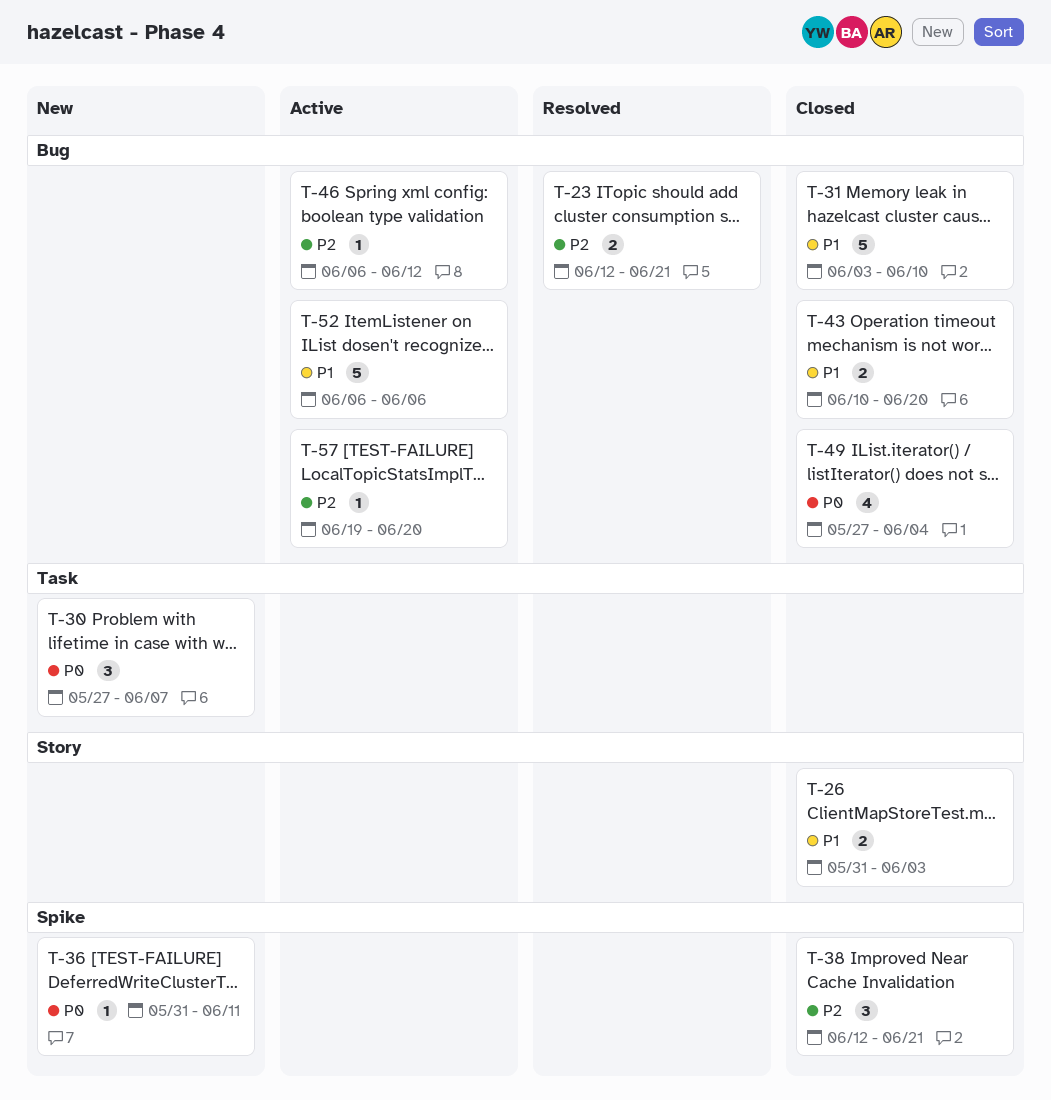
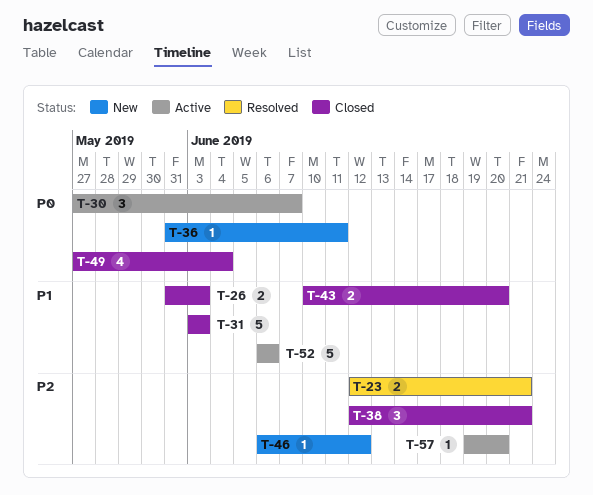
T-30, status: New -> Active
T-31, due: Jun 10 -> Jun 3
T-46, status: Active -> New

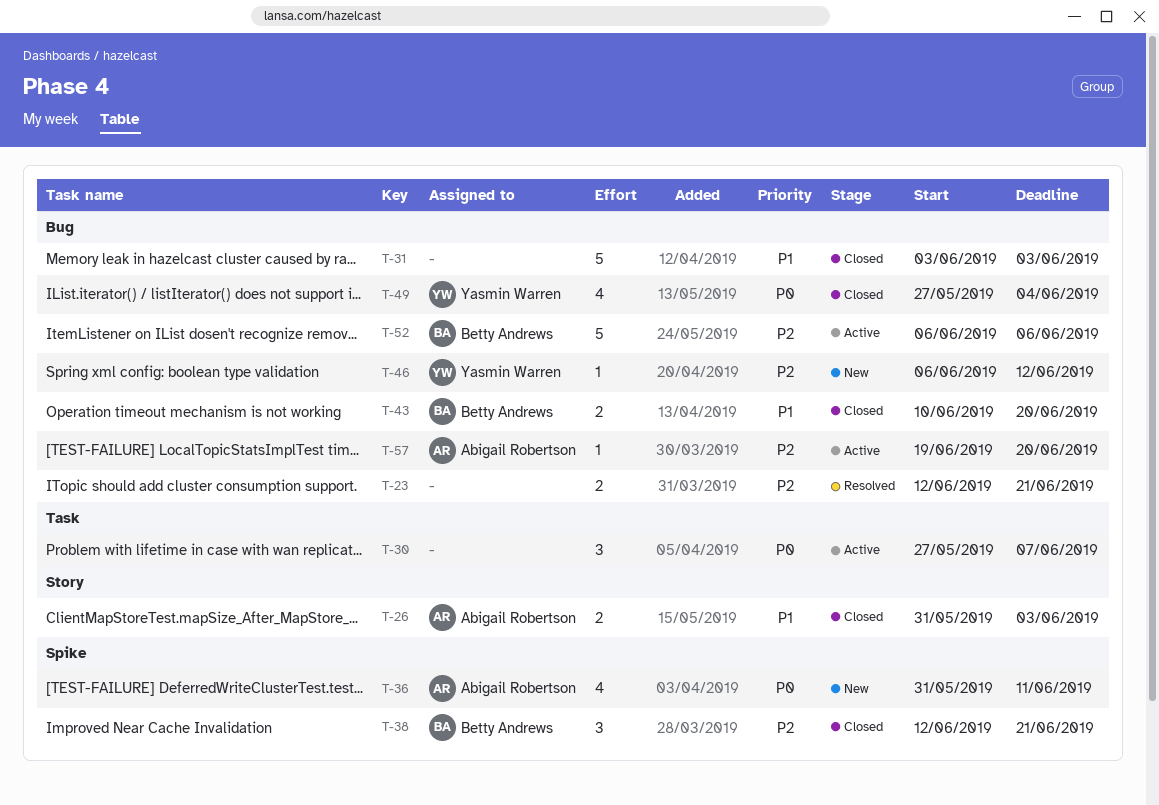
T-36, estimate: 1 -> 4
T-52, priority: P1 -> P2

